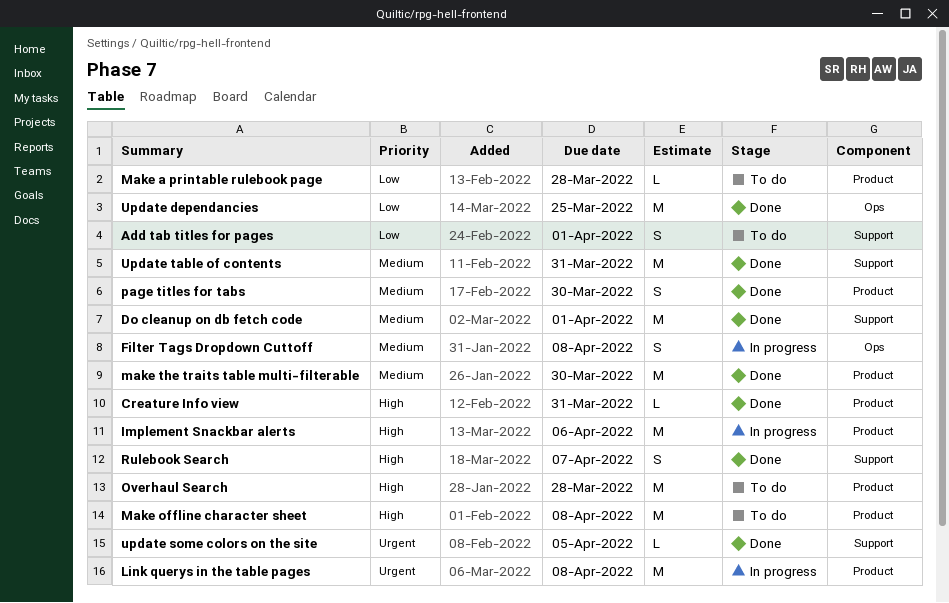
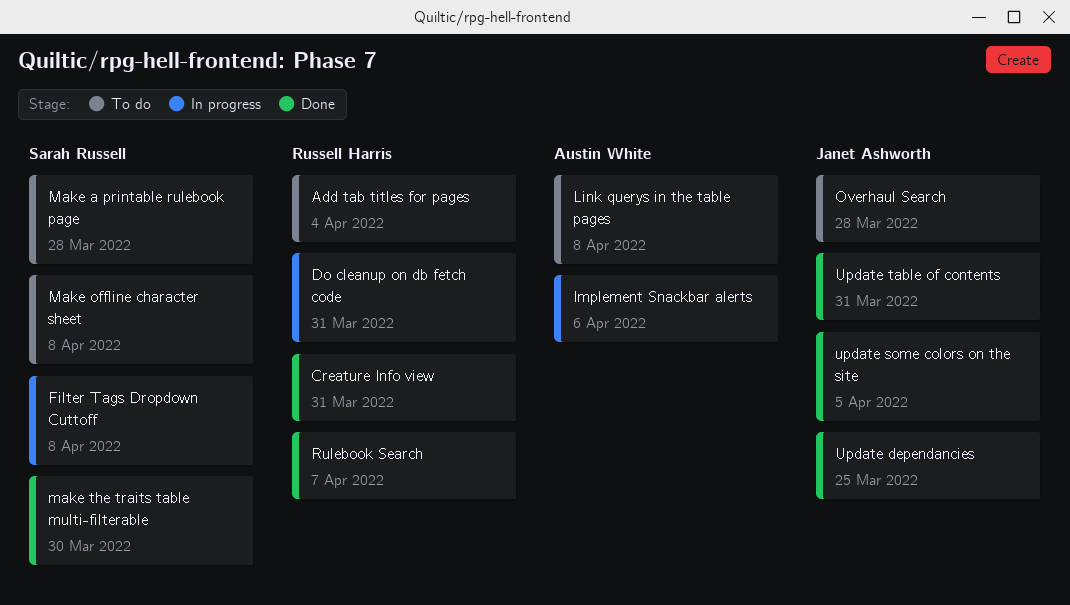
Add tab titles for pages, due: Apr 1 -> Apr 4
Do cleanup on db fetch code, status: Done -> In progress
Do cleanup on db fetch code, due: Apr 1 -> Mar 31
Link querys in the table pages, status: In progress -> To do
page titles for tabs: present -> none

